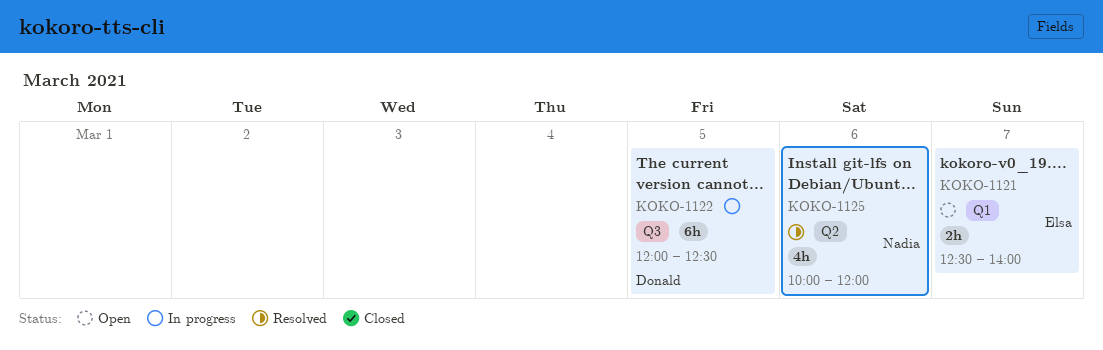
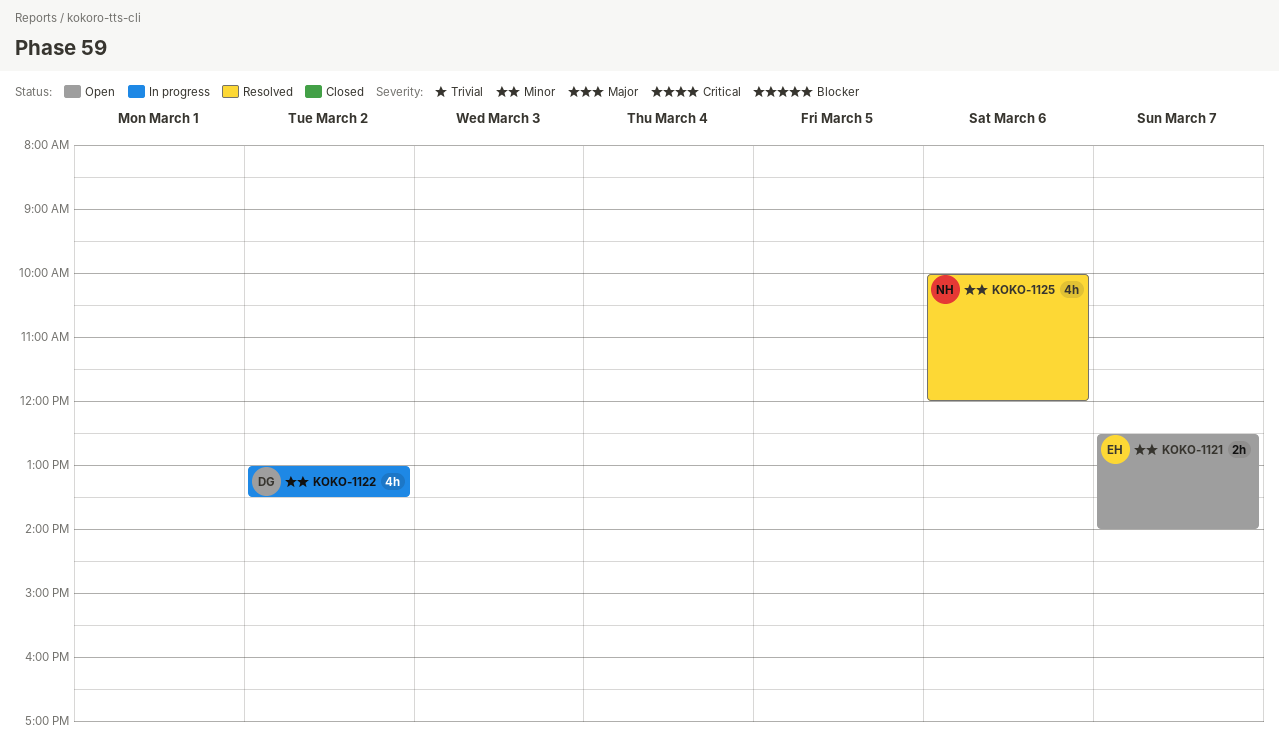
KOKO-1122, estimate: 6h -> 4h
KOKO-1122, day: Mar 5 -> Mar 2
KOKO-1122, begins: 12:00 -> 13:00
KOKO-1122, ends: 12:30 -> 13:30

